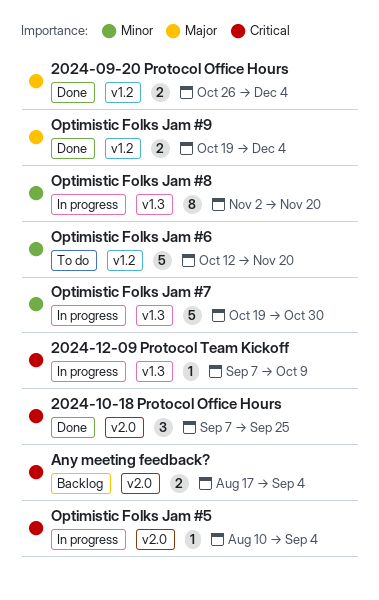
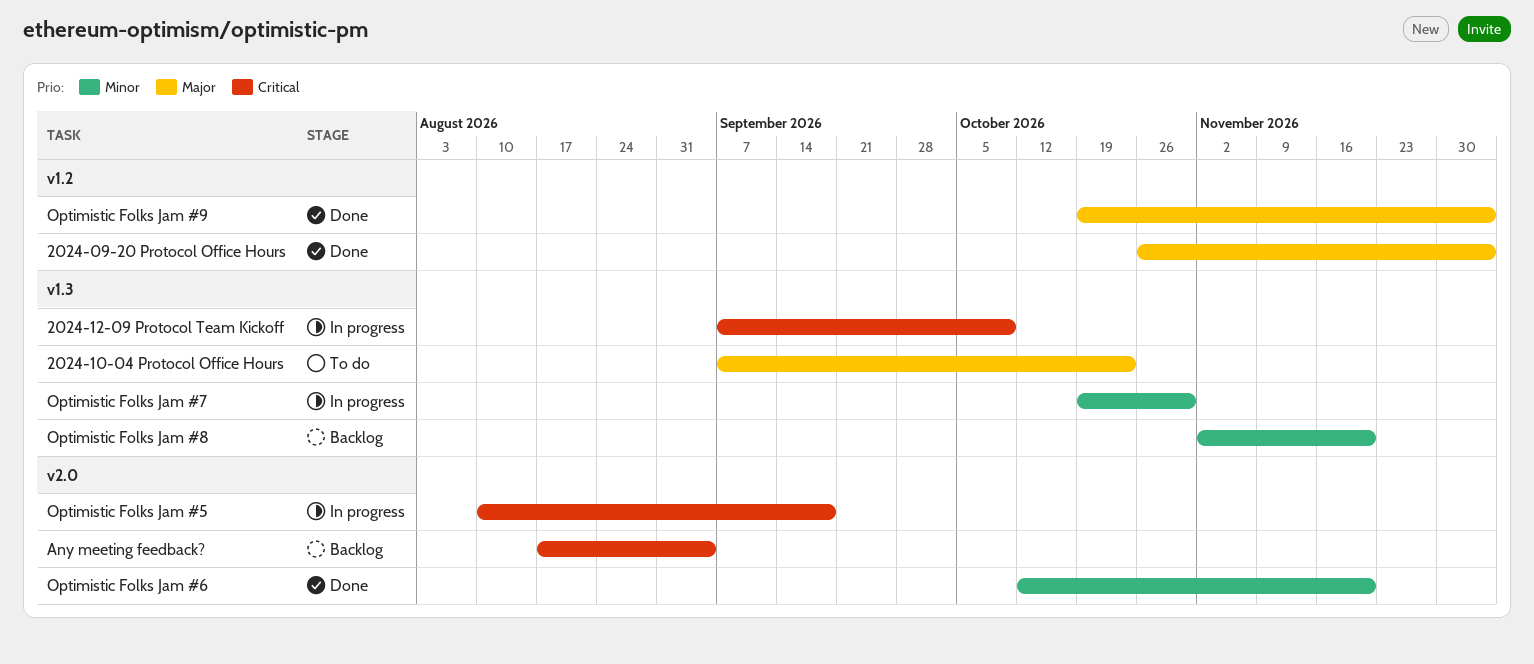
2024-10-04 Protocol Office Hours: none -> present
2024-10-18 Protocol Office Hours: present -> none
Optimistic Folks Jam #5, due: Sep 4 -> Sep 18
Optimistic Folks Jam #6, status: To do -> Done
Optimistic Folks Jam #6, label: v1.2 -> v2.0
Optimistic Folks Jam #8, status: In progress -> Backlog

